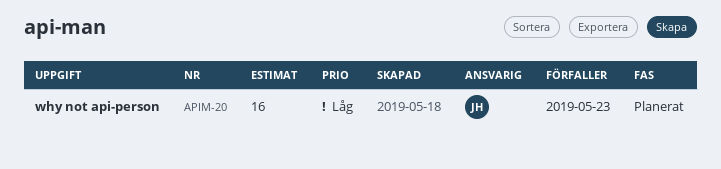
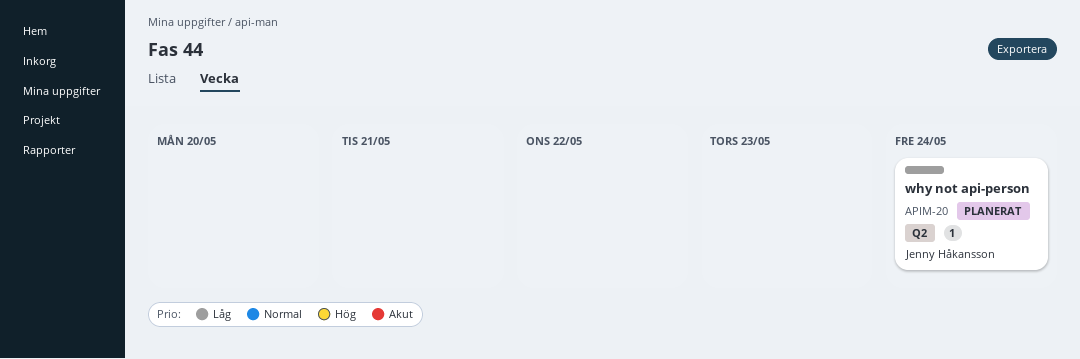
APIM-20, estimate: 16 -> 1
APIM-20, due: May 23 -> May 24

